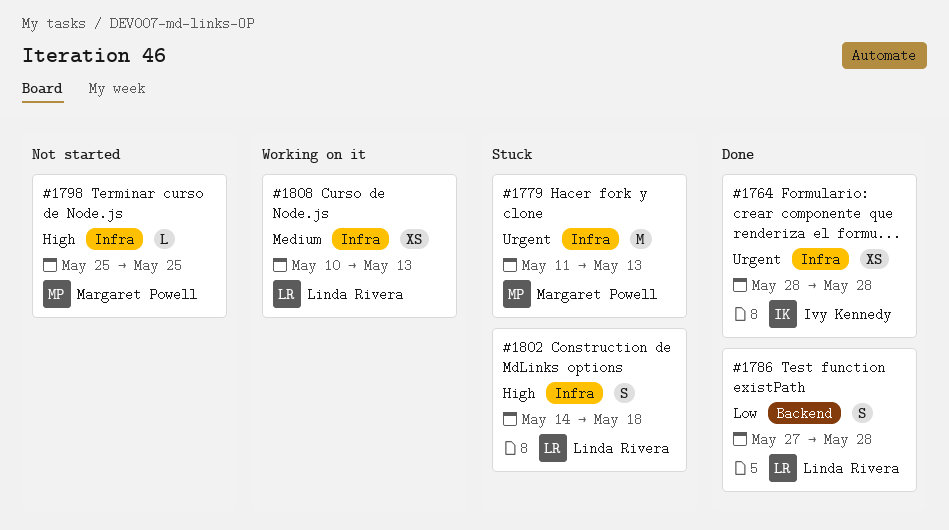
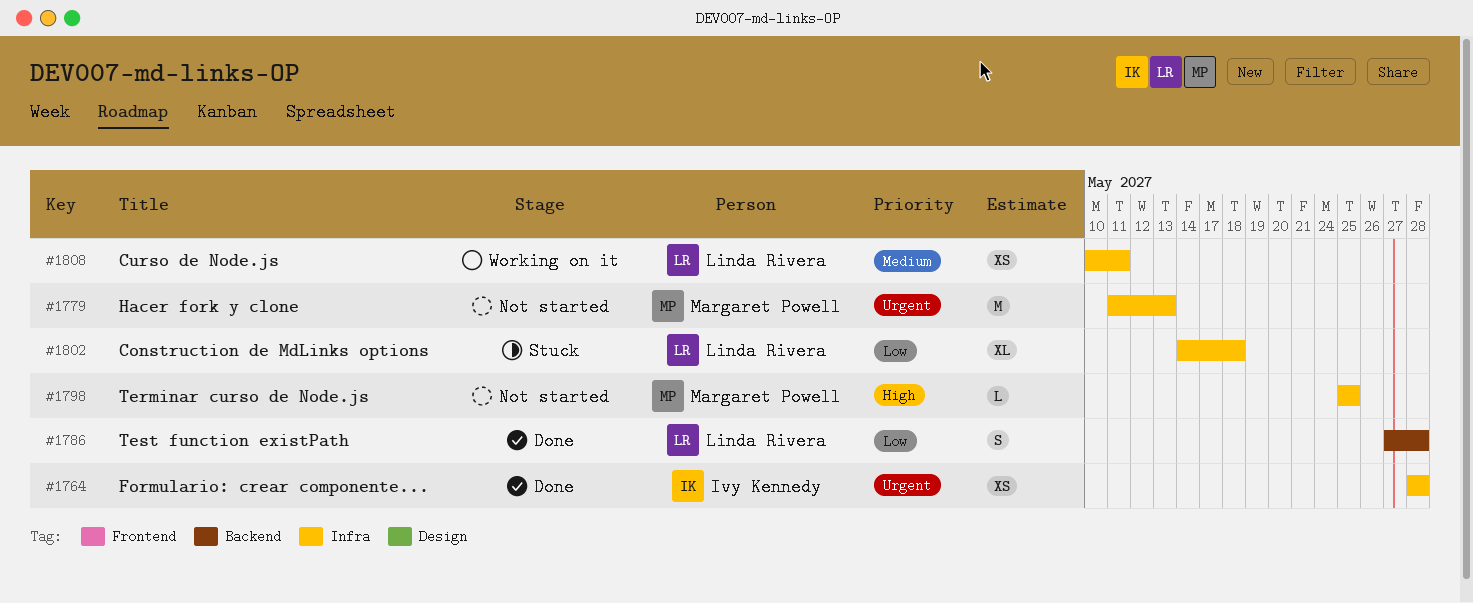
#1779, status: Stuck -> Not started
#1802, priority: High -> Low
#1802, estimate: S -> XL
#1808, due: May 13 -> May 11

